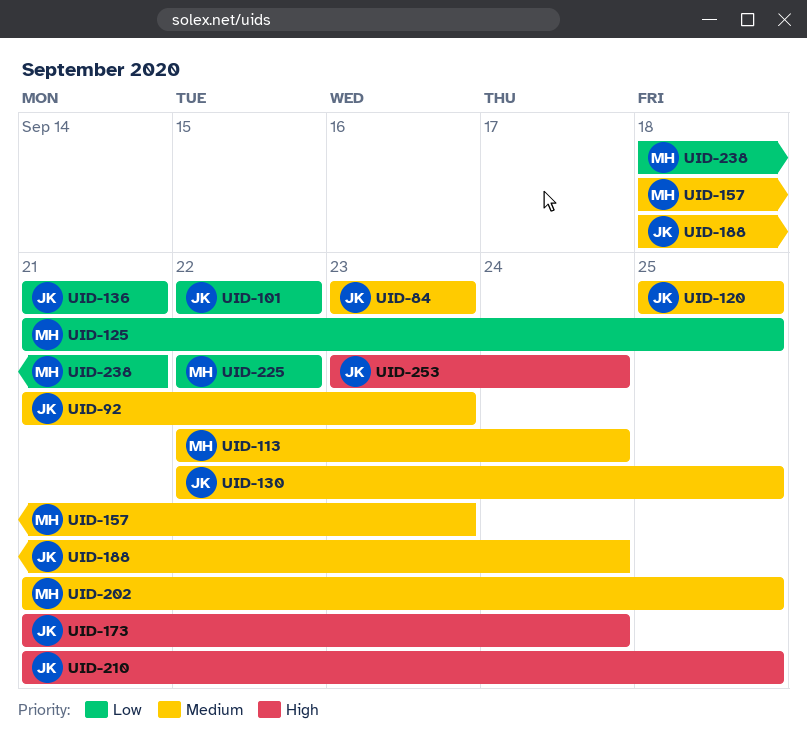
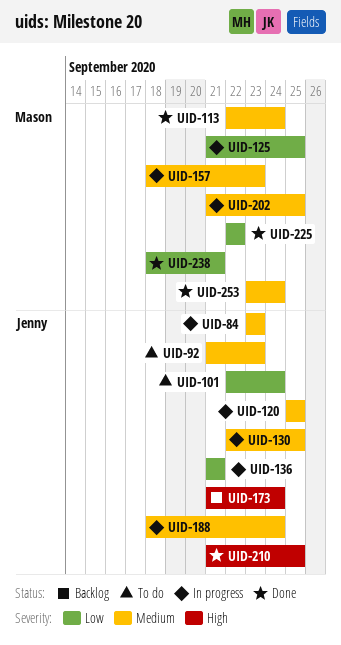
UID-101, due: Sep 22 -> Sep 24
UID-253, owner: Jenny -> Mason
UID-253, priority: High -> Medium

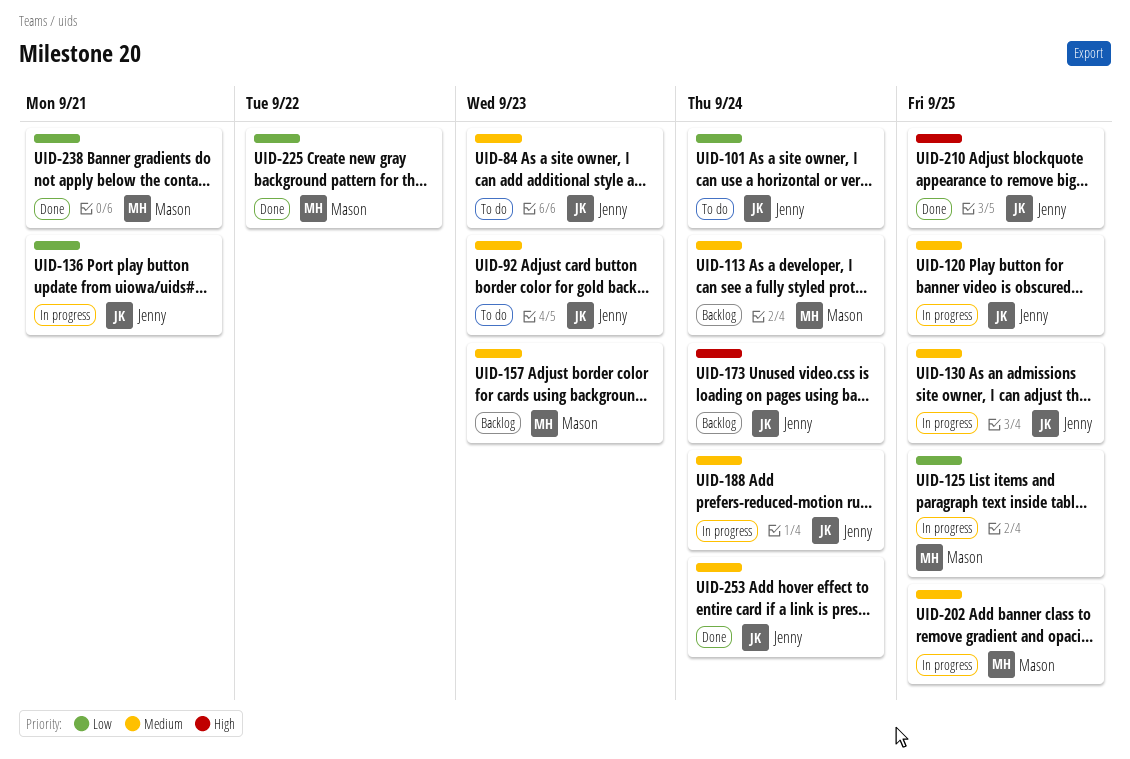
UID-84, status: In progress -> To do
UID-113, status: Done -> Backlog
UID-157, status: In progress -> Backlog
UID-253, owner: Mason -> Jenny

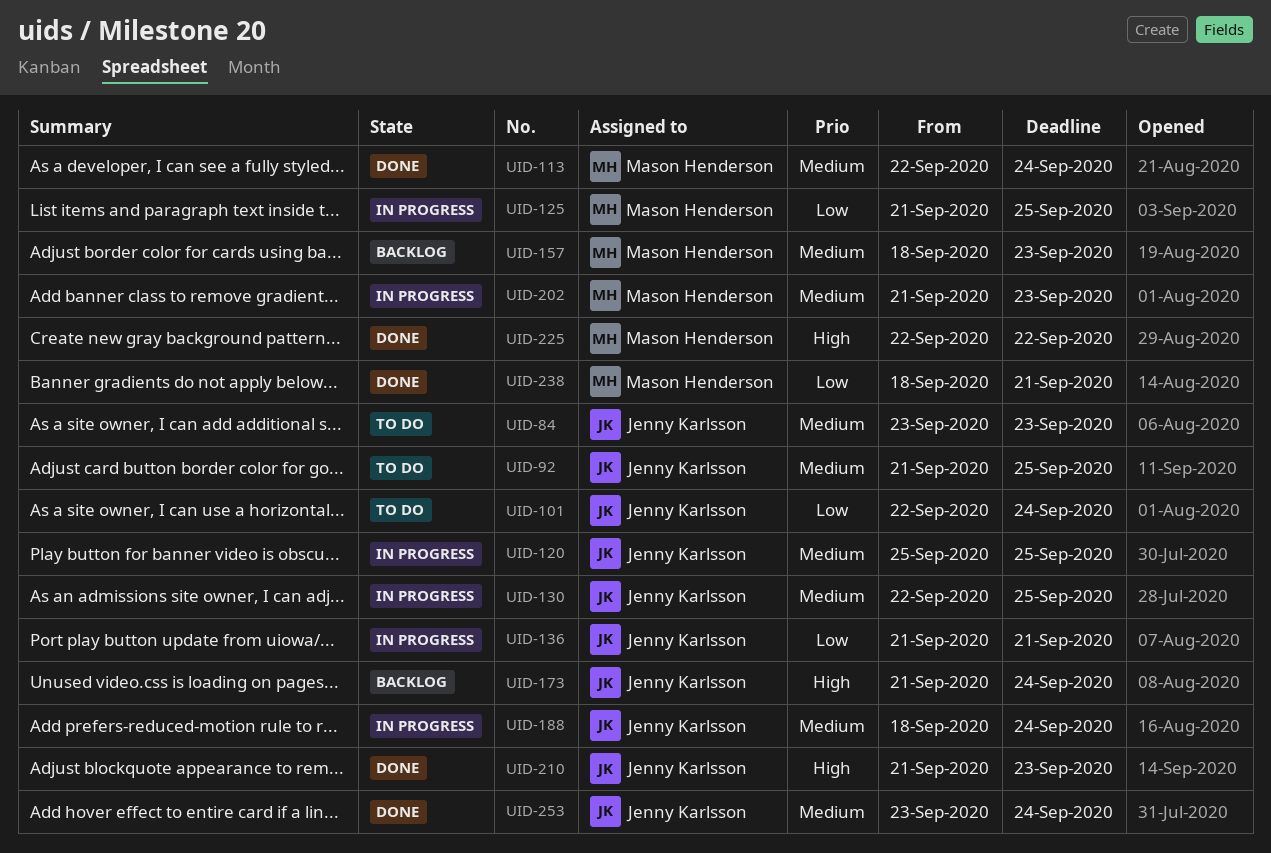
UID-92, due: Sep 23 -> Sep 25
UID-113, status: Backlog -> Done
UID-202, due: Sep 25 -> Sep 23
UID-210, due: Sep 25 -> Sep 23
UID-225, priority: Low -> High

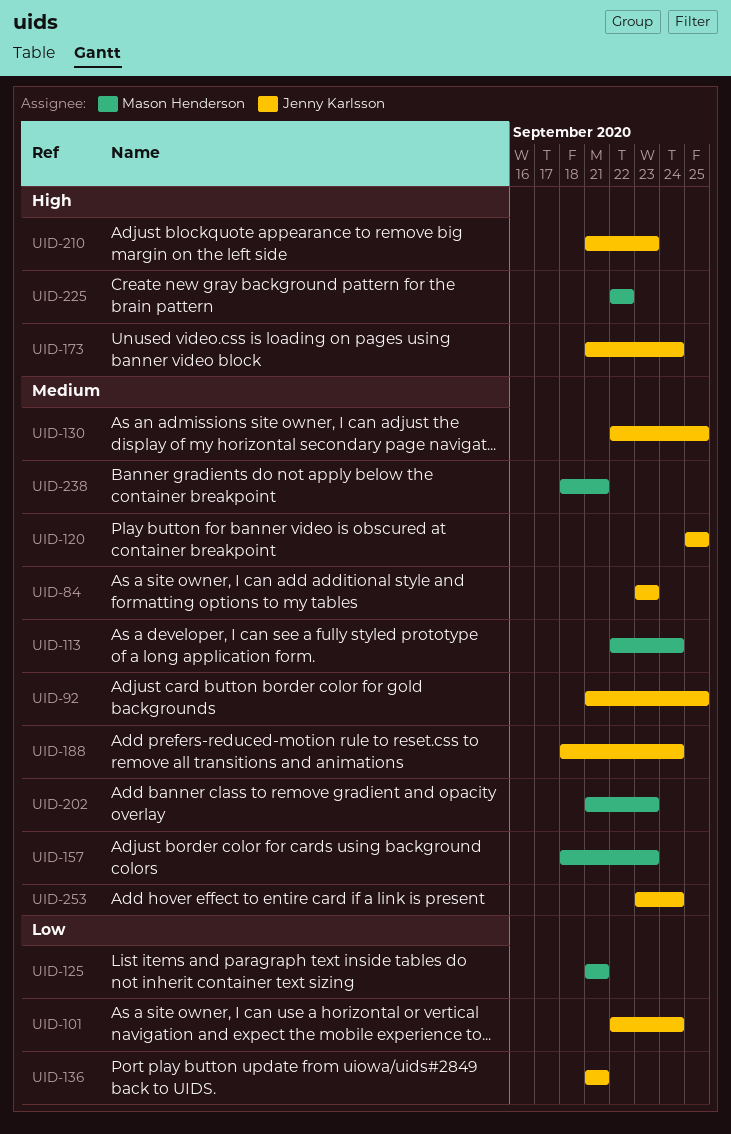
UID-125, due: Sep 25 -> Sep 21
UID-238, priority: Low -> Medium

